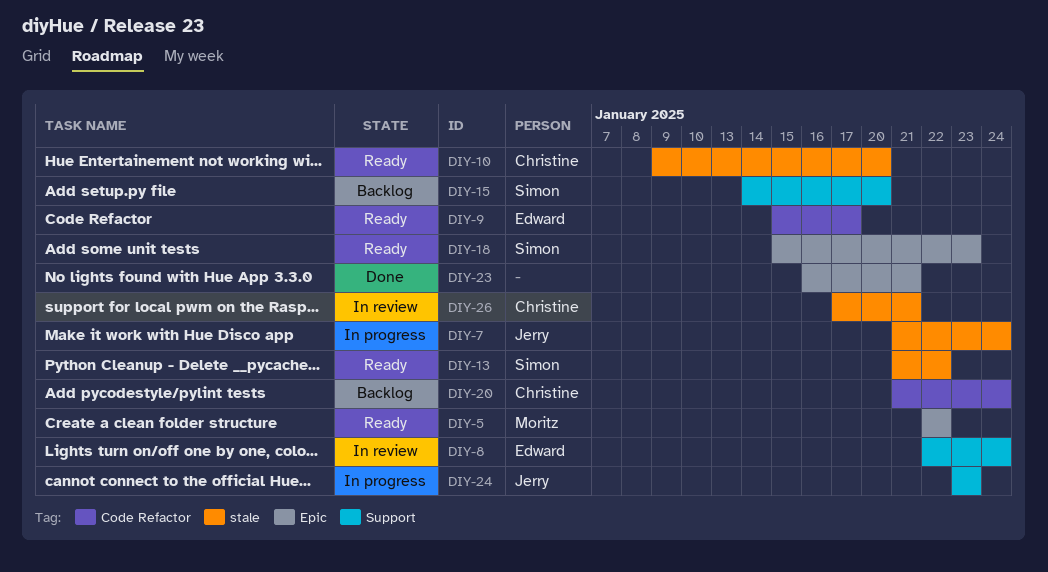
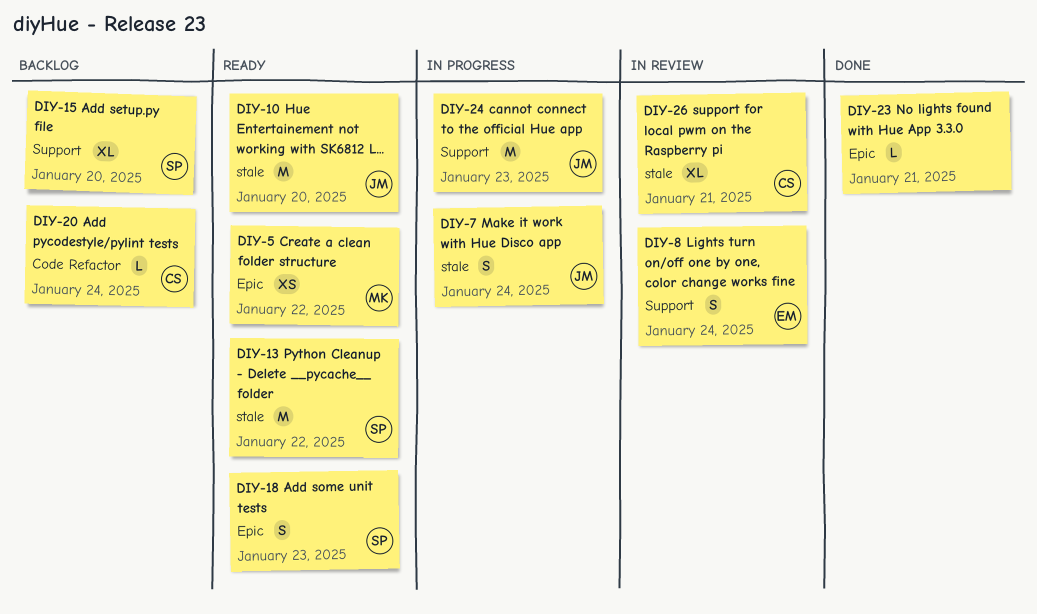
DIY-9: present -> none
DIY-10, owner: Christine -> Jerry

